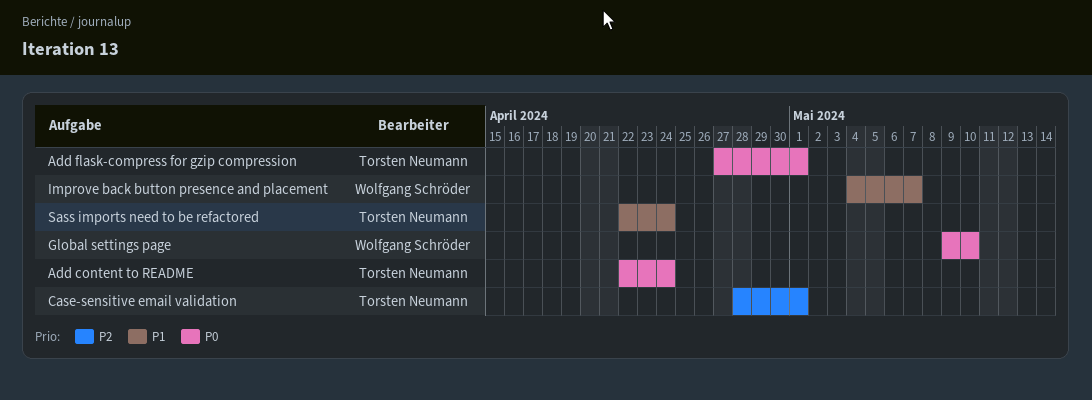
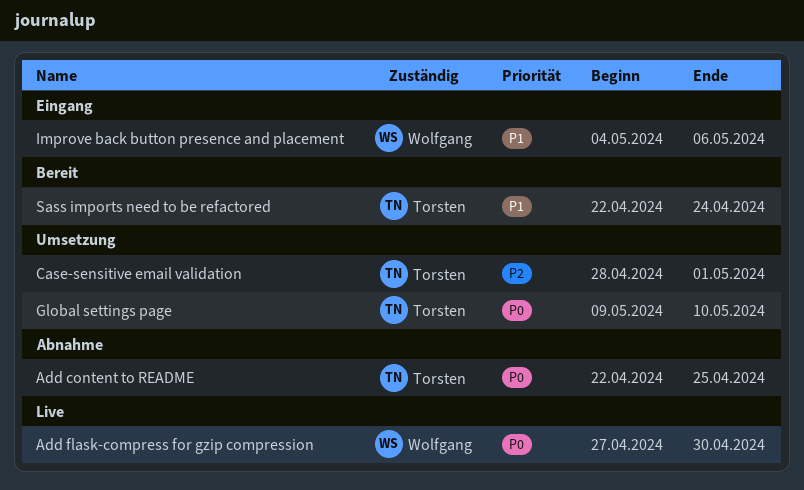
Add content to README, due: Apr 24 -> Apr 25
Add flask-compress for gzip compression, owner: Torsten Neumann -> Wolfgang Schröder
Add flask-compress for gzip compression, due: May 1 -> Apr 30
Global settings page, owner: Wolfgang Schröder -> Torsten Neumann
Improve back button presence and placement, due: May 7 -> May 6

